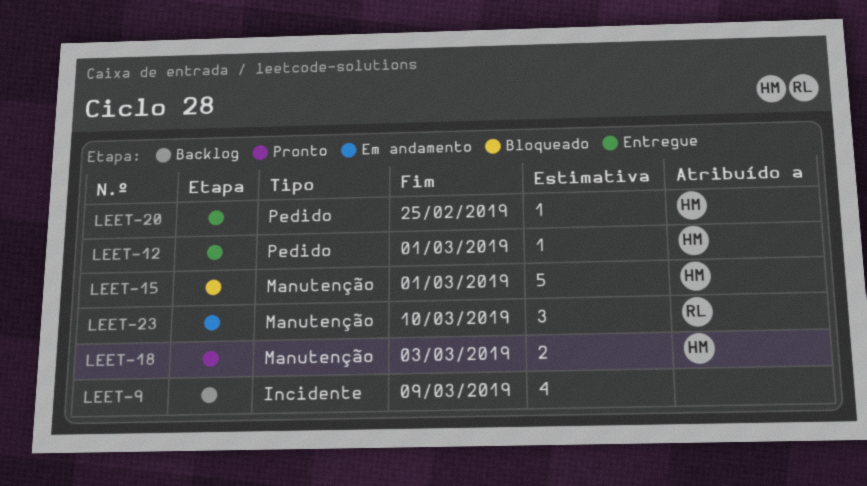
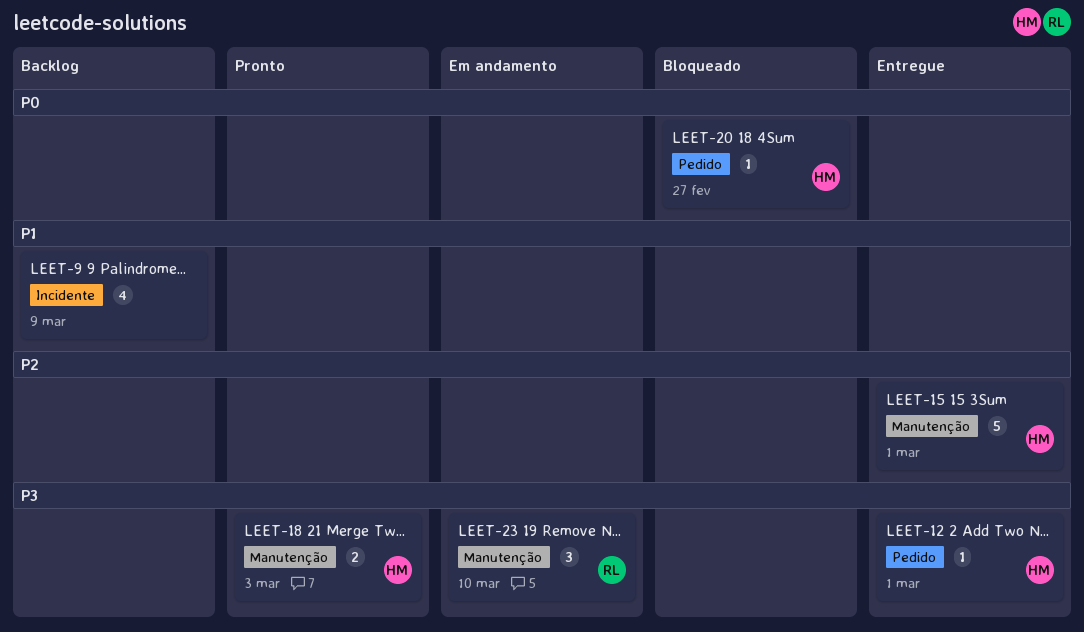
LEET-15, status: Bloqueado -> Entregue
LEET-20, status: Entregue -> Bloqueado
LEET-20, due: Feb 25 -> Feb 27

